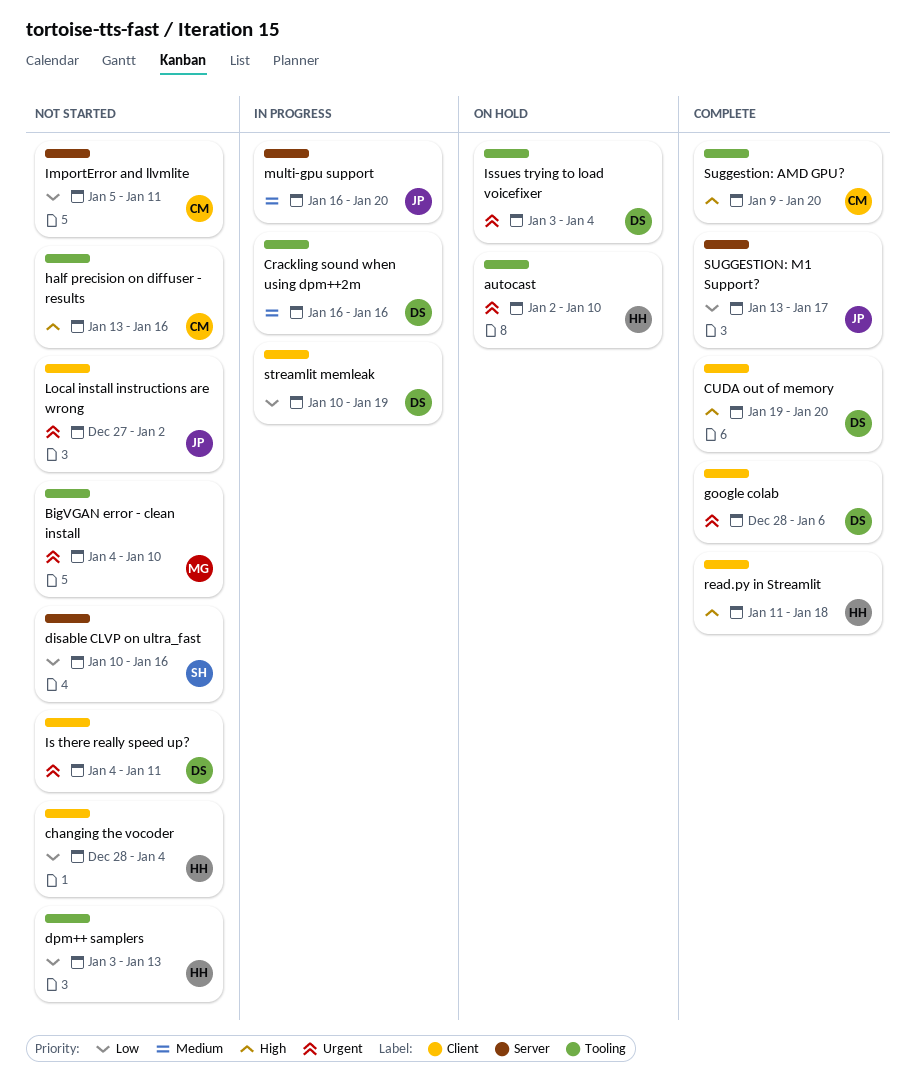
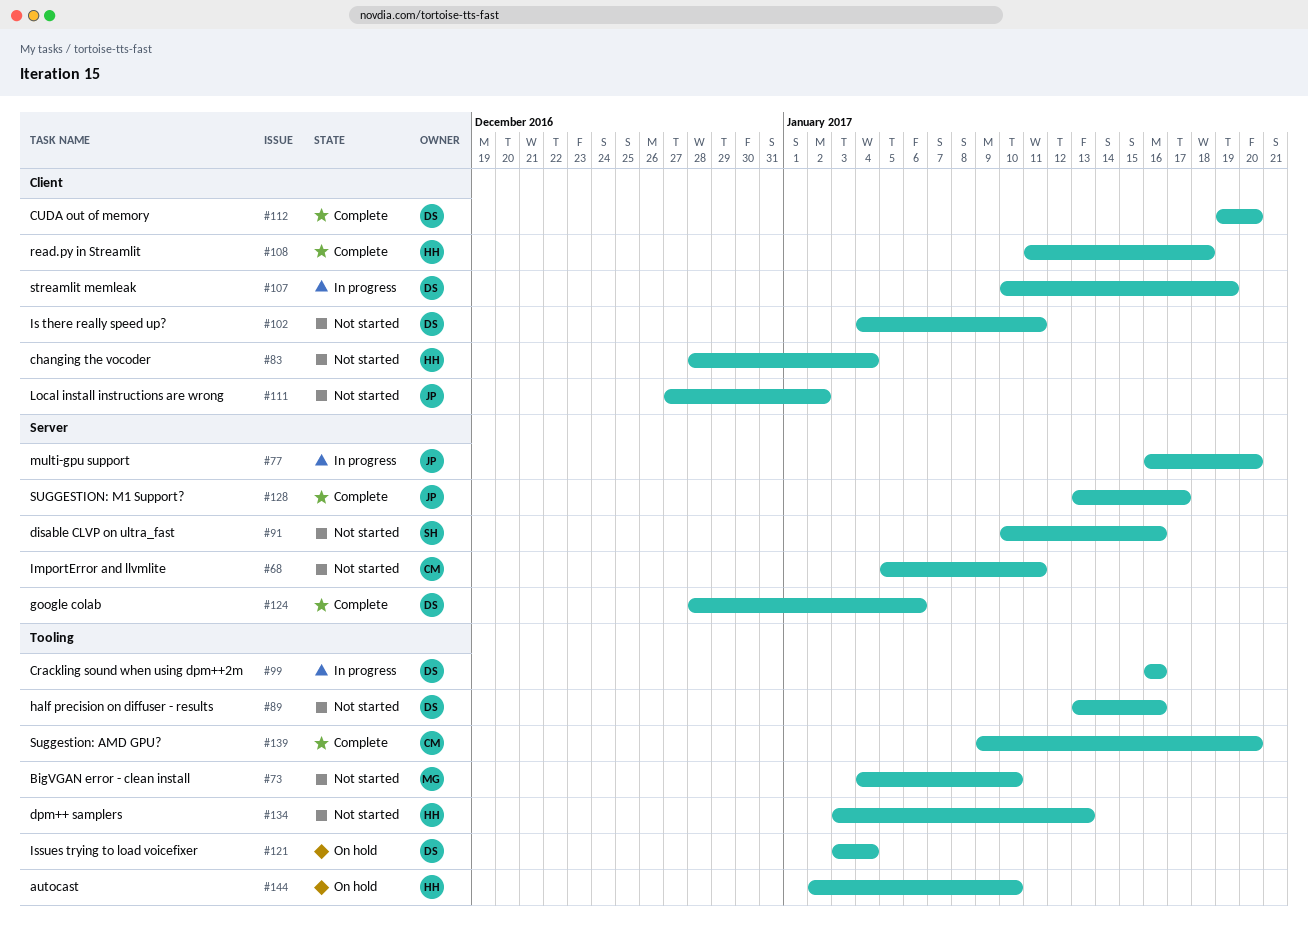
google colab, label: Client -> Server
half precision on diffuser - results, owner: CM -> DS

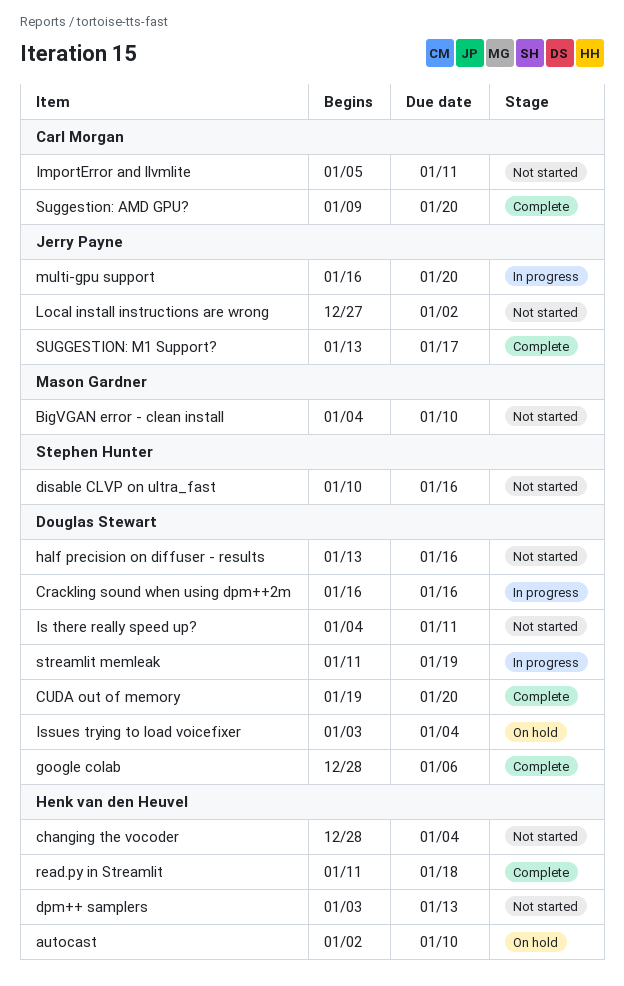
streamlit memleak, start: Jan 10 -> Jan 11

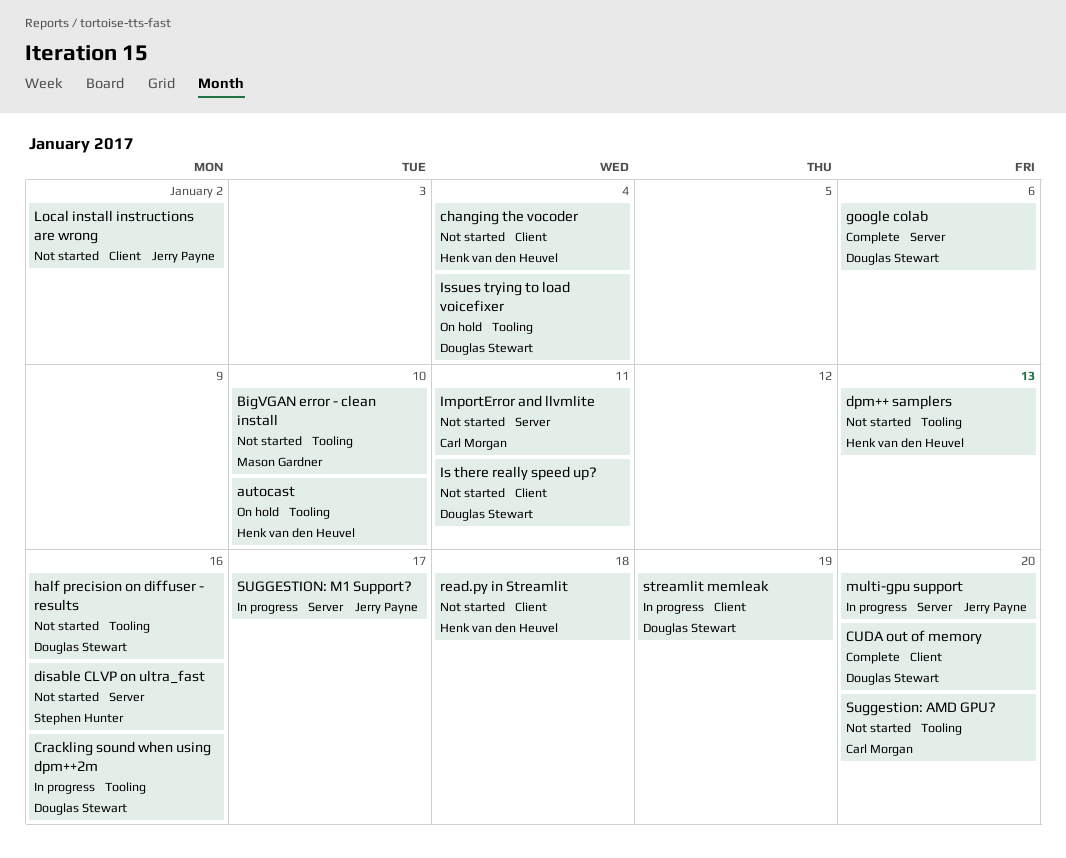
read.py in Streamlit, status: Complete -> Not started
Suggestion: AMD GPU?, status: Complete -> Not started
SUGGESTION: M1 Support?, status: Complete -> In progress

